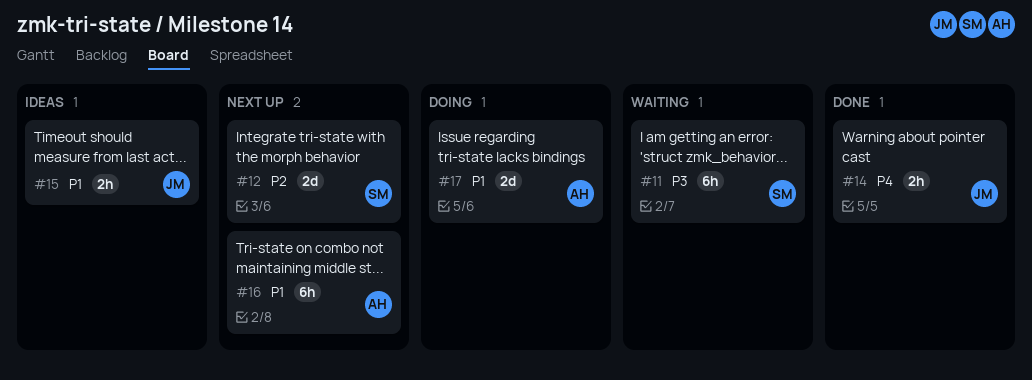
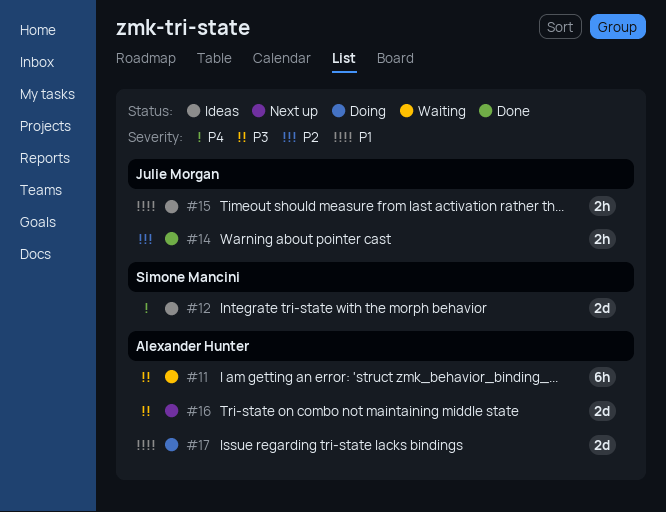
#11, owner: Simone Mancini -> Alexander Hunter
#12, status: Next up -> Ideas
#12, priority: P2 -> P4
#14, priority: P4 -> P2
#16, priority: P1 -> P3
#16, estimate: 6h -> 2d

